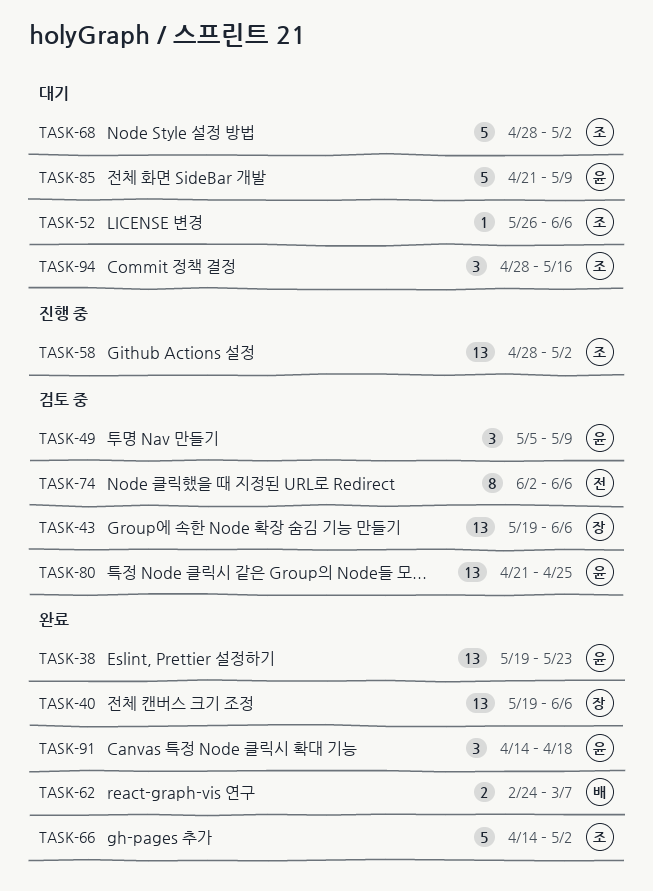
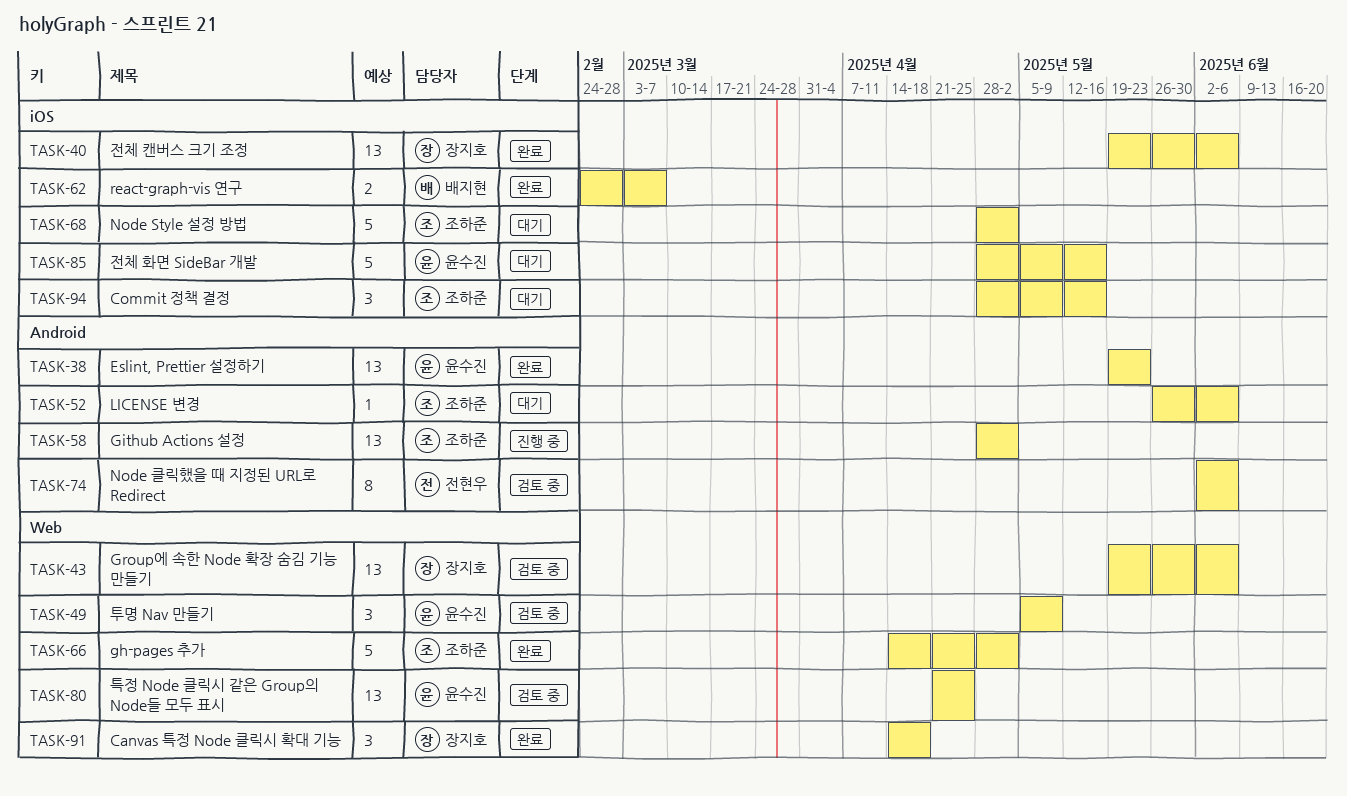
TASK-85, start: Apr 21 -> Apr 28
TASK-85, due: May 9 -> May 16
TASK-91, owner: 윤수진 -> 장지호

